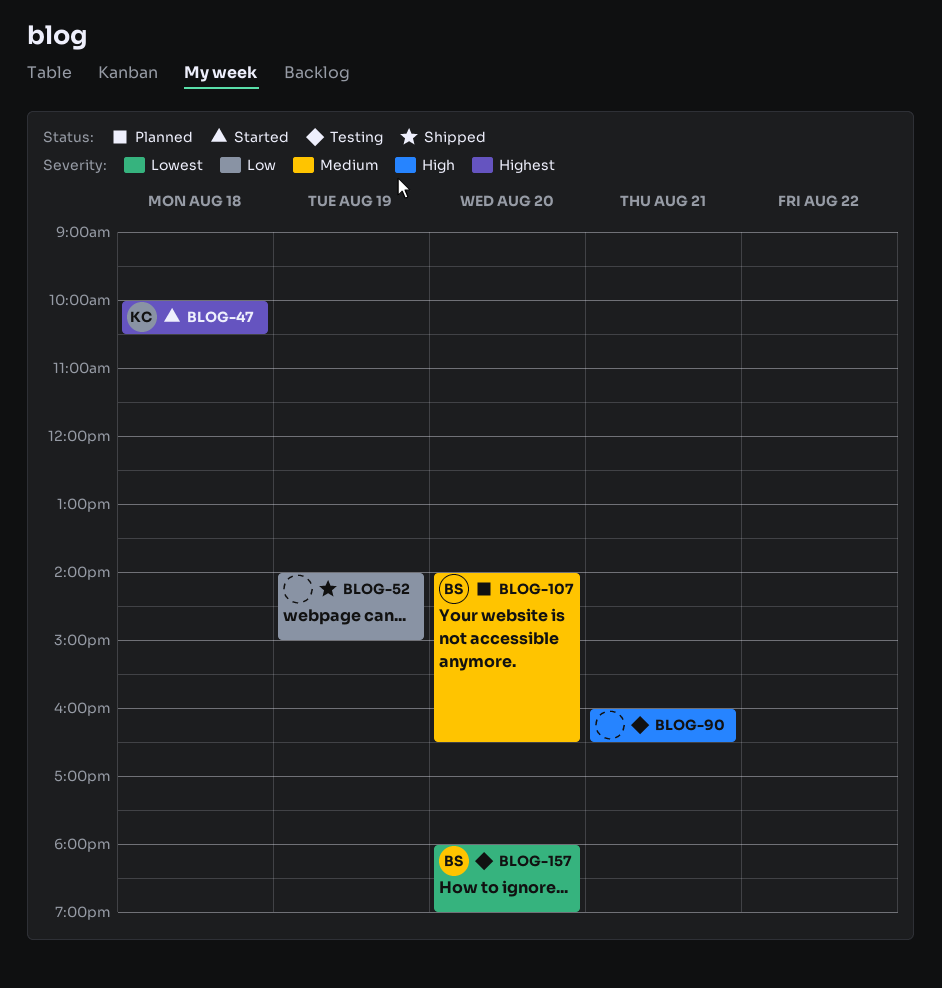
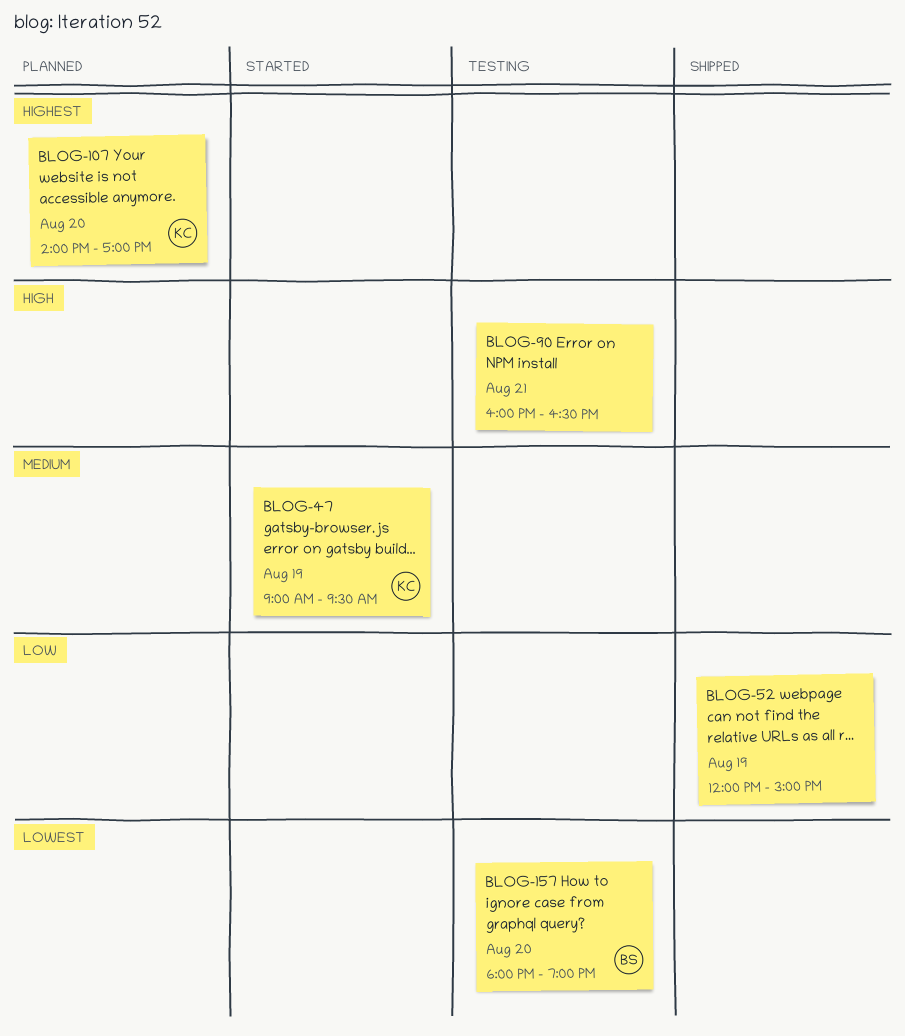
BLOG-47, priority: Highest -> Medium
BLOG-47, day: Aug 18 -> Aug 19
BLOG-47, begins: 10:00 -> 09:00
BLOG-47, ends: 10:30 -> 09:30
BLOG-52, begins: 14:00 -> 12:00
BLOG-107, owner: BS -> KC
BLOG-107, priority: Medium -> Highest
BLOG-107, ends: 16:30 -> 17:00

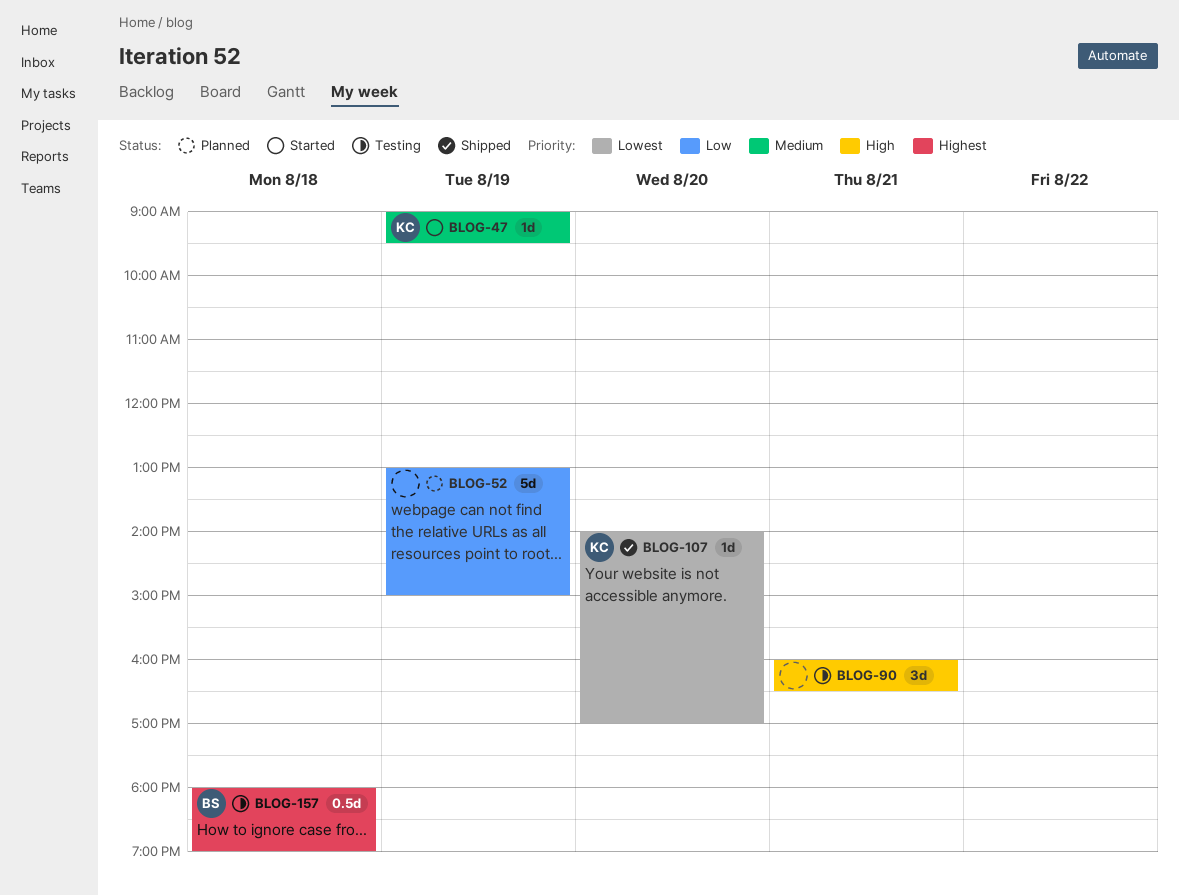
BLOG-52, status: Shipped -> Planned
BLOG-52, begins: 12:00 -> 13:00
BLOG-107, status: Planned -> Shipped
BLOG-107, priority: Highest -> Lowest
BLOG-157, priority: Lowest -> Highest
BLOG-157, day: Aug 20 -> Aug 18

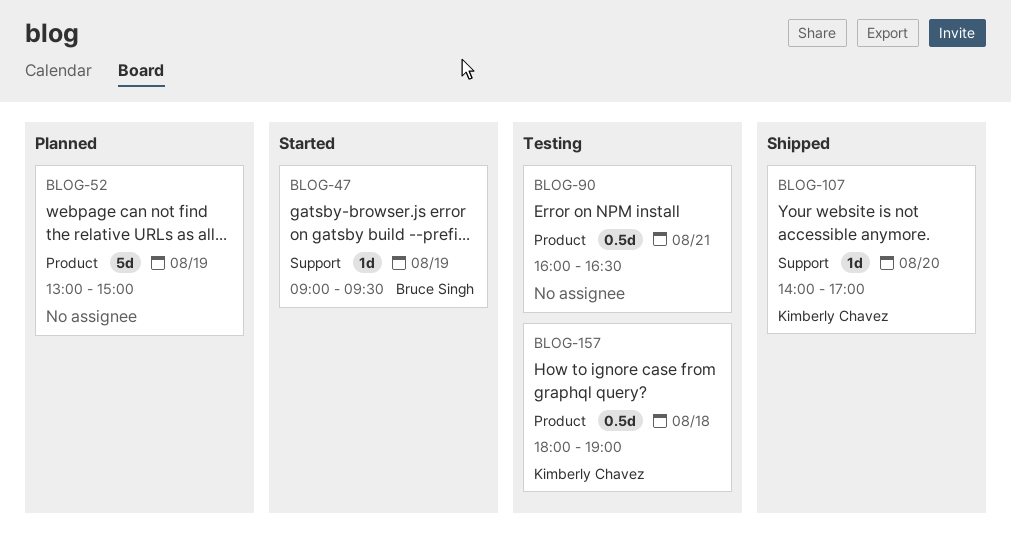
BLOG-47, owner: Kimberly Chavez -> Bruce Singh
BLOG-90, estimate: 3d -> 0.5d
BLOG-157, owner: Bruce Singh -> Kimberly Chavez

